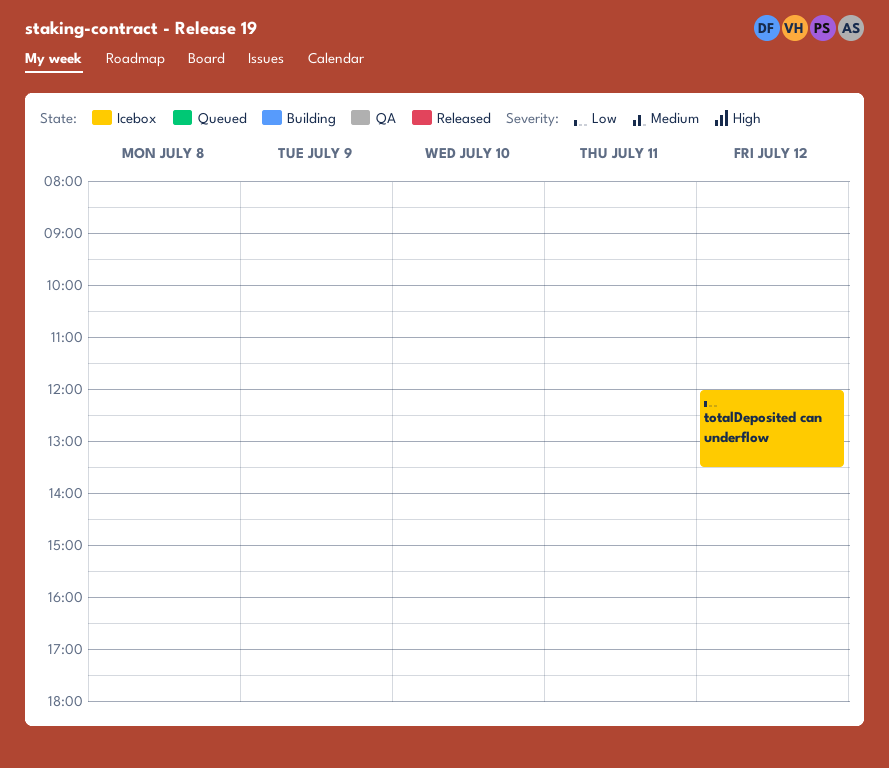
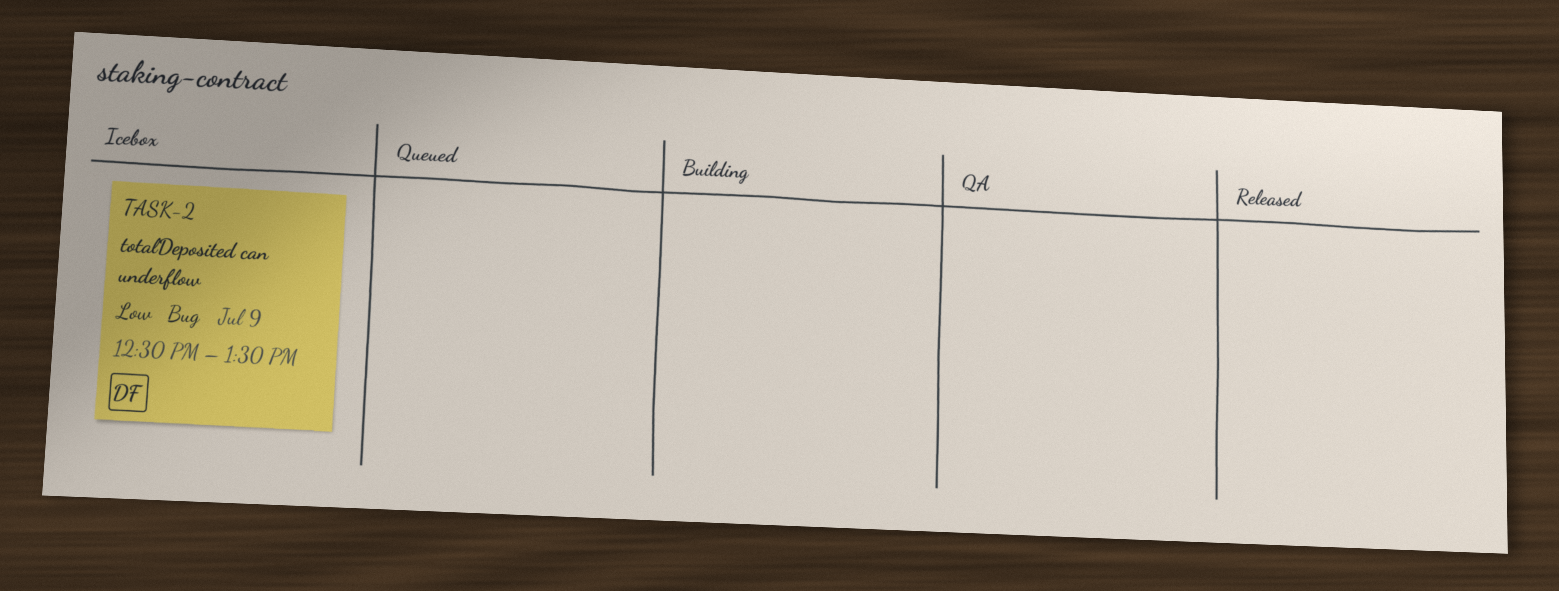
totalDeposited can underflow, day: Jul 12 -> Jul 9
totalDeposited can underflow, begins: 12:00 -> 12:30

